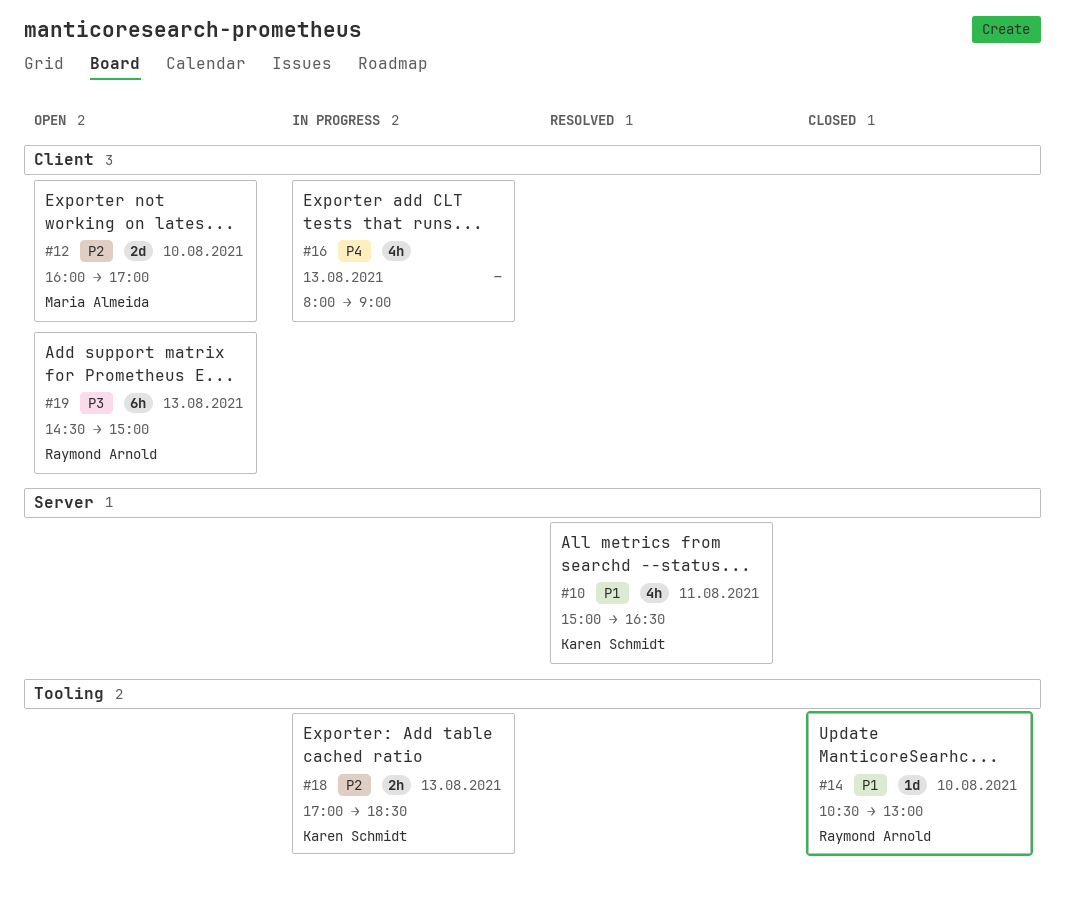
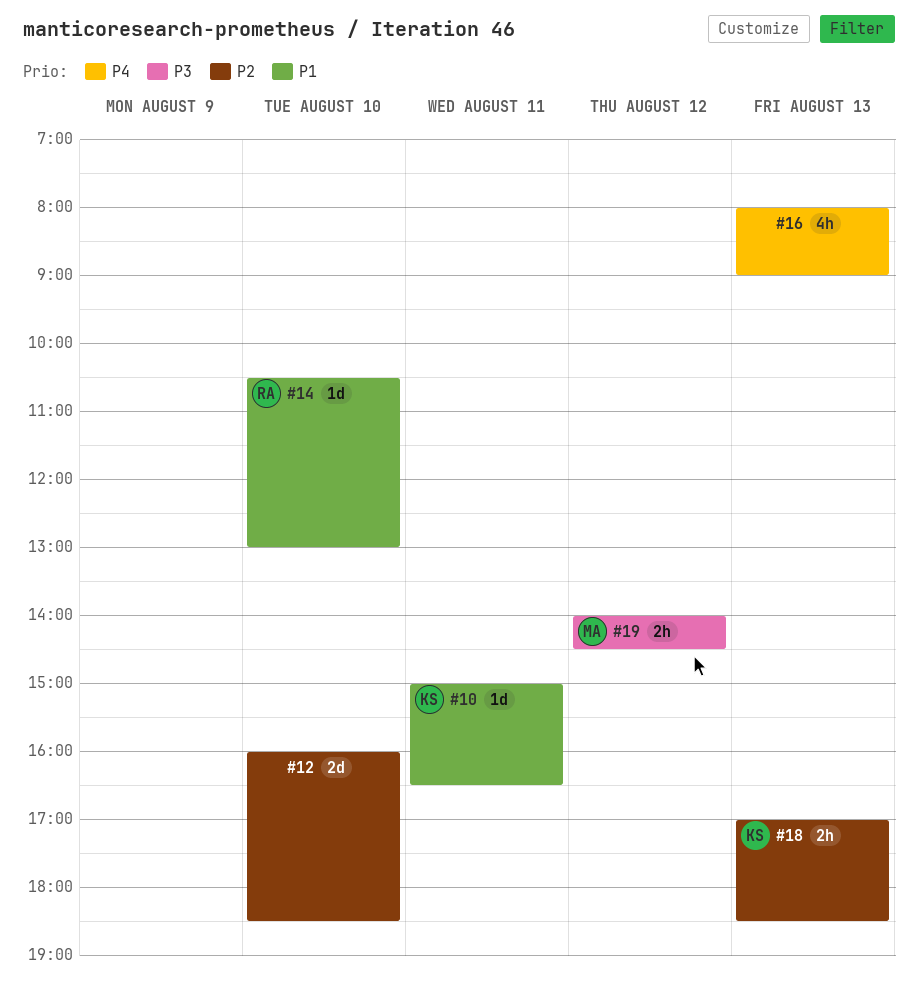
#10, estimate: 4h -> 1d
#12, owner: Maria Almeida -> none
#12, ends: 17:00 -> 18:30
#19, owner: Raymond Arnold -> Maria Almeida
#19, estimate: 6h -> 2h
#19, day: Aug 13 -> Aug 12
#19, begins: 14:30 -> 14:00
#19, ends: 15:00 -> 14:30

